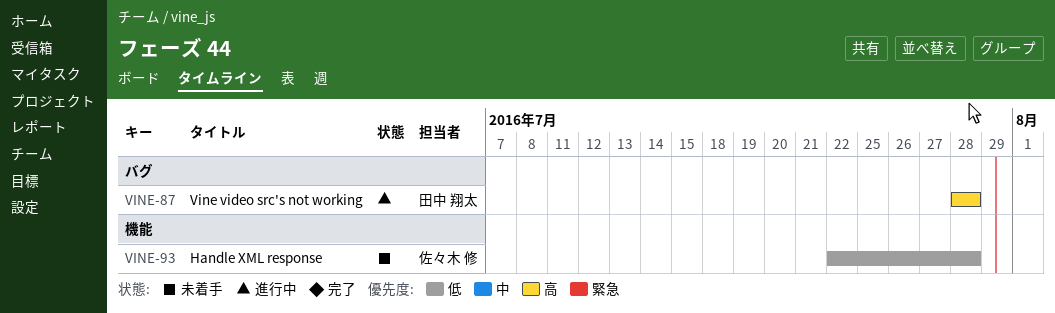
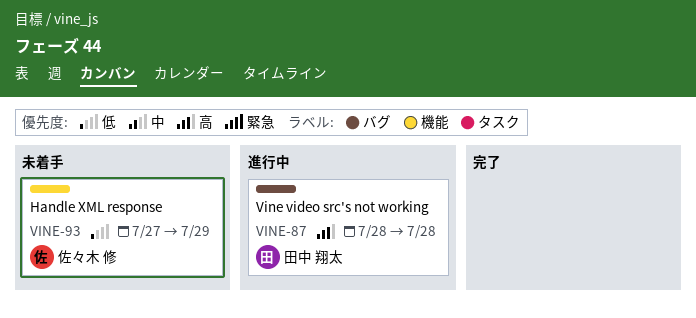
VINE-93, start: Jul 22 -> Jul 27
VINE-93, due: Jul 28 -> Jul 29

